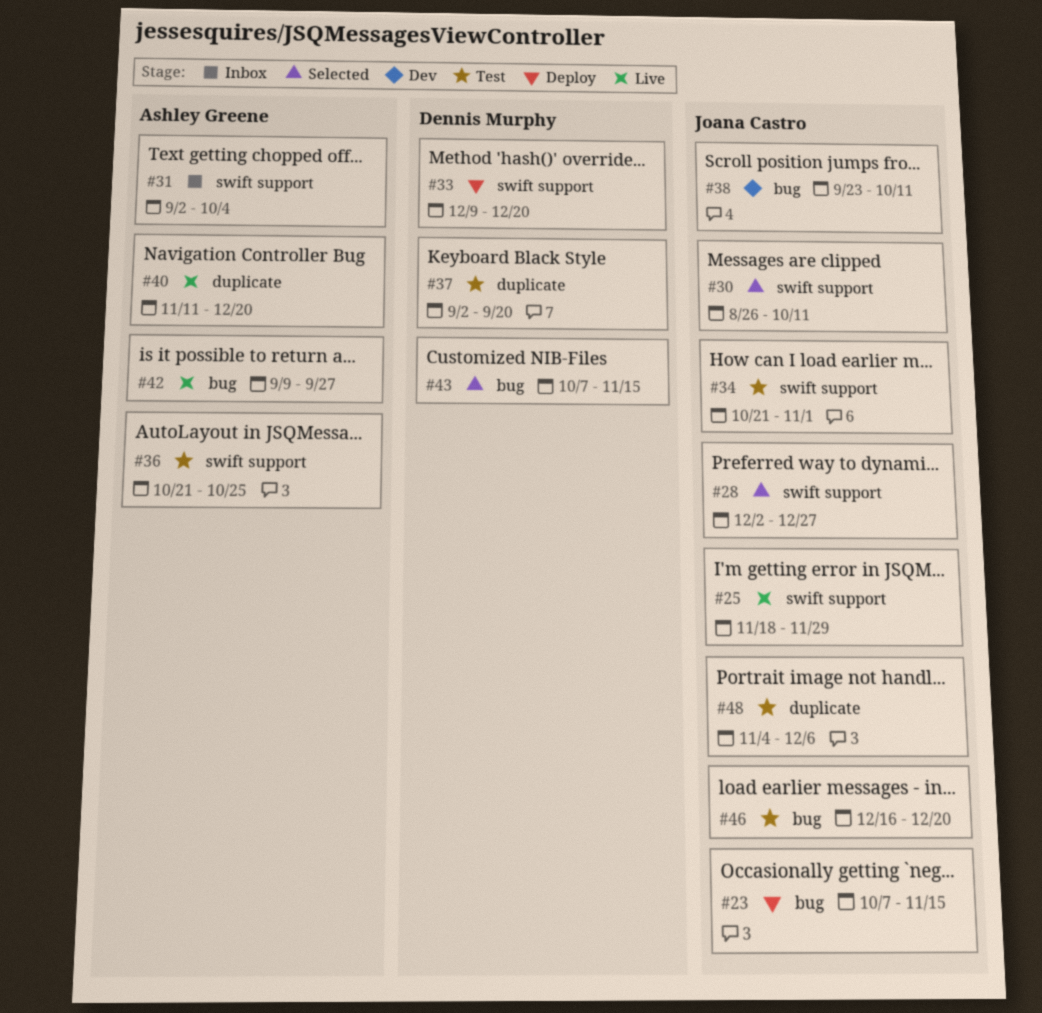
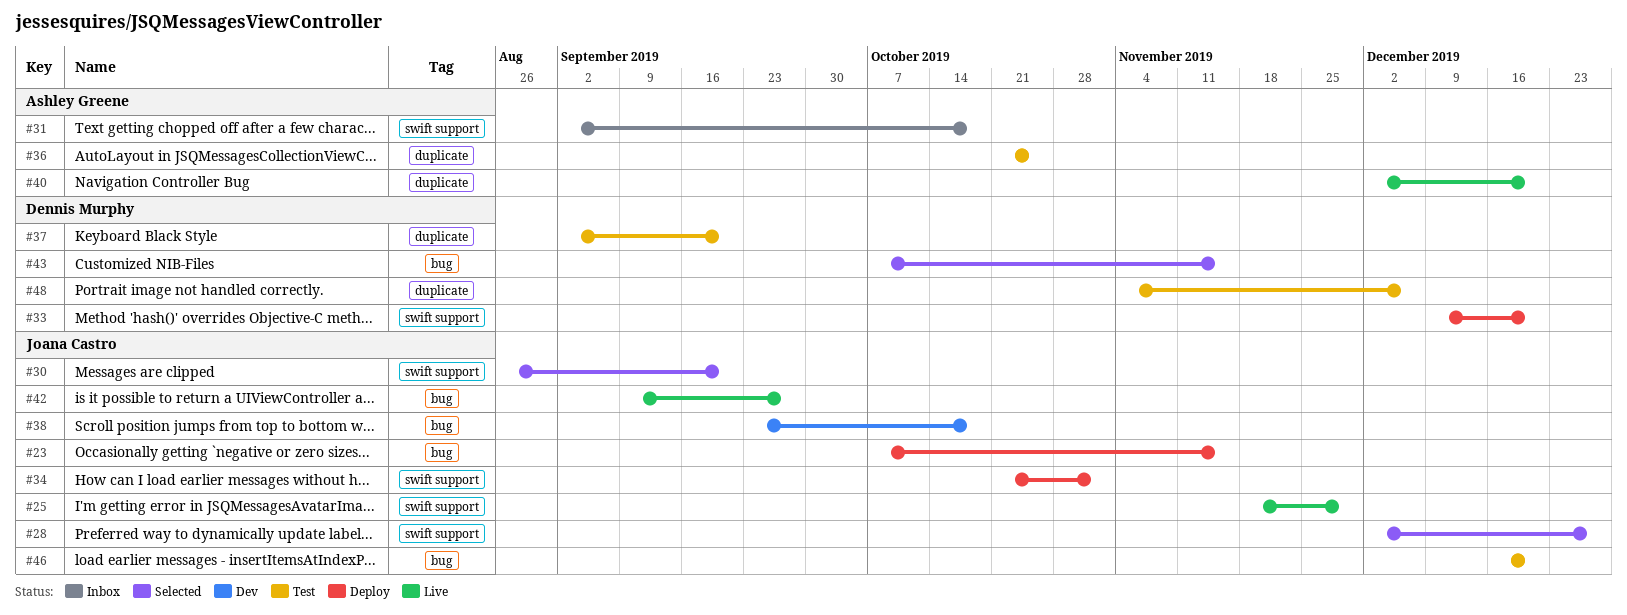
#30, due: Oct 11 -> Sep 20
#31, due: Oct 4 -> Oct 18
#34, status: Test -> Deploy
#36, label: swift support -> duplicate
#38, due: Oct 11 -> Oct 18
#40, start: Nov 11 -> Dec 2
#42, owner: Ashley Greene -> Joana Castro
#48, owner: Joana Castro -> Dennis Murphy

